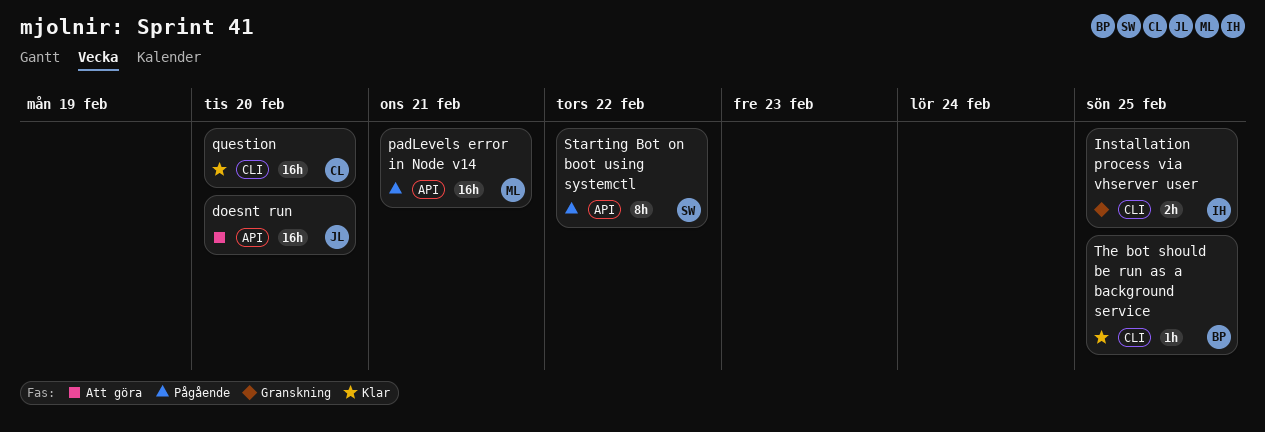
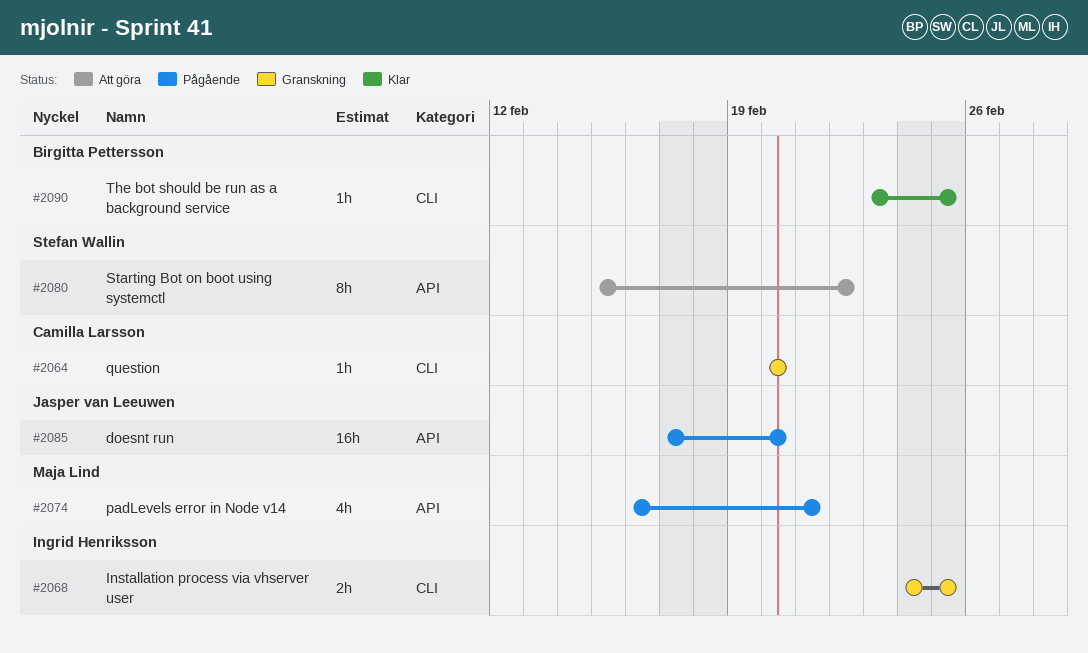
doesnt run, status: Att göra -> Pågående
padLevels error in Node v14, estimate: 16h -> 4h
question, status: Klar -> Granskning
question, estimate: 16h -> 1h
Starting Bot on boot using systemctl, status: Pågående -> Att göra

